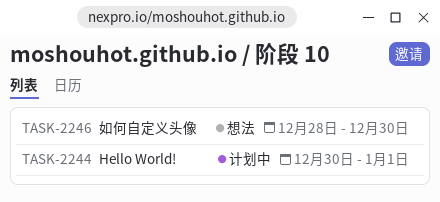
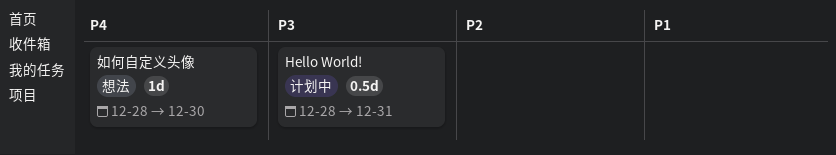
Hello World!, start: Dec 30 -> Dec 28
Hello World!, due: Jan 1 -> Dec 31

